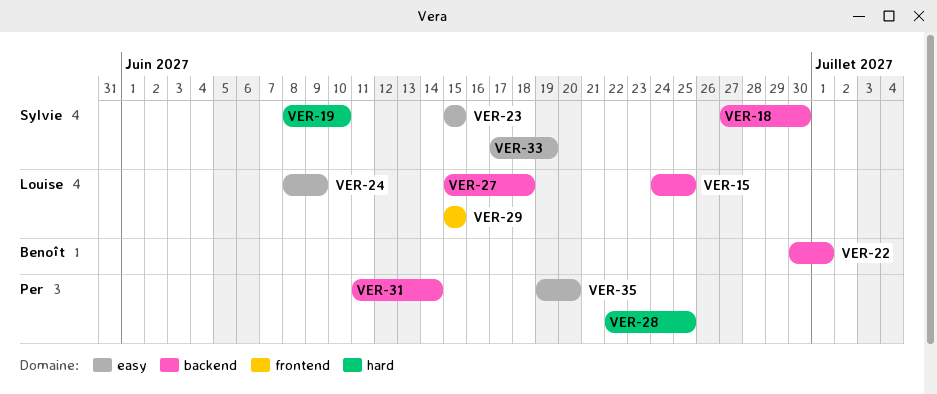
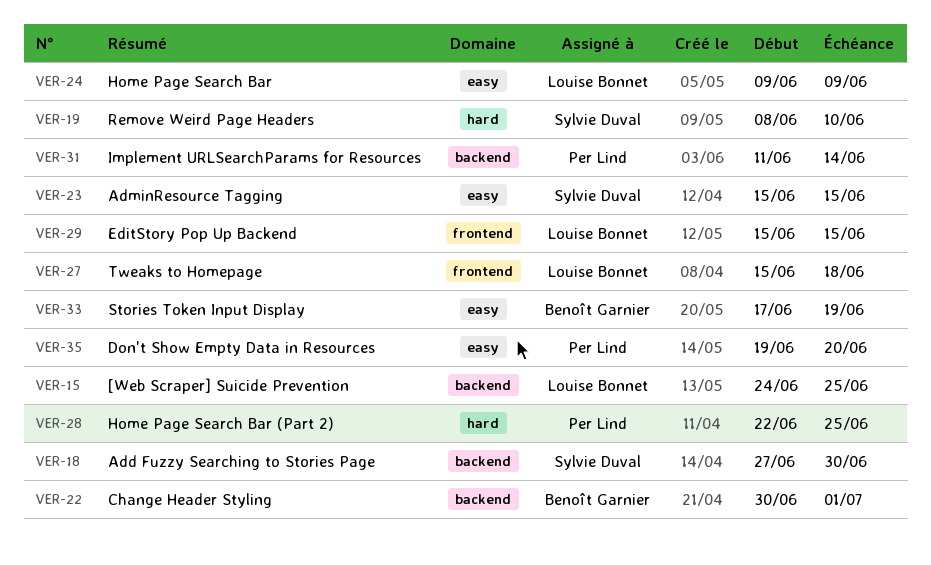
VER-24, start: Jun 8 -> Jun 9
VER-27, label: backend -> frontend
VER-33, owner: Sylvie Duval -> Benoît Garnier

